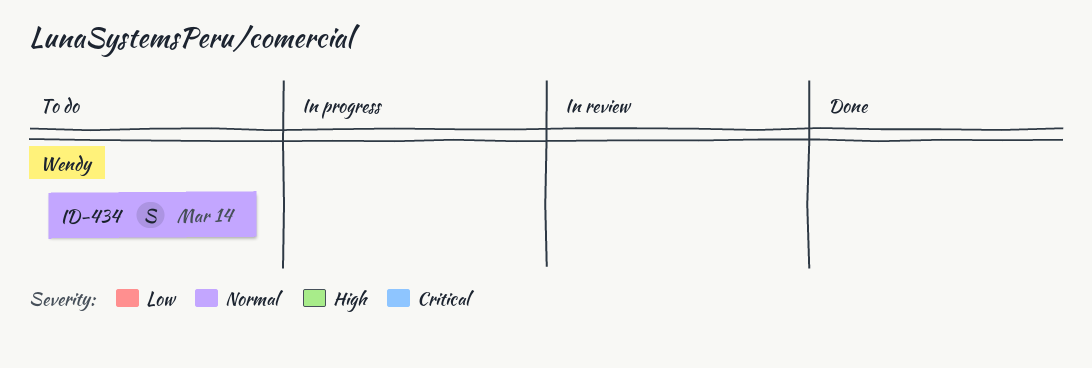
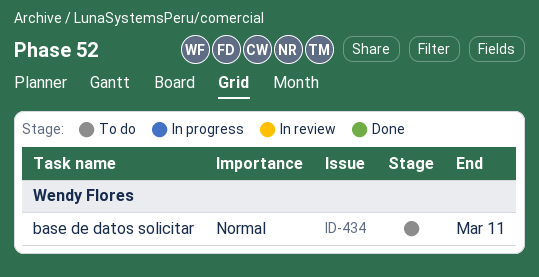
ID-434, due: Mar 14 -> Mar 11

